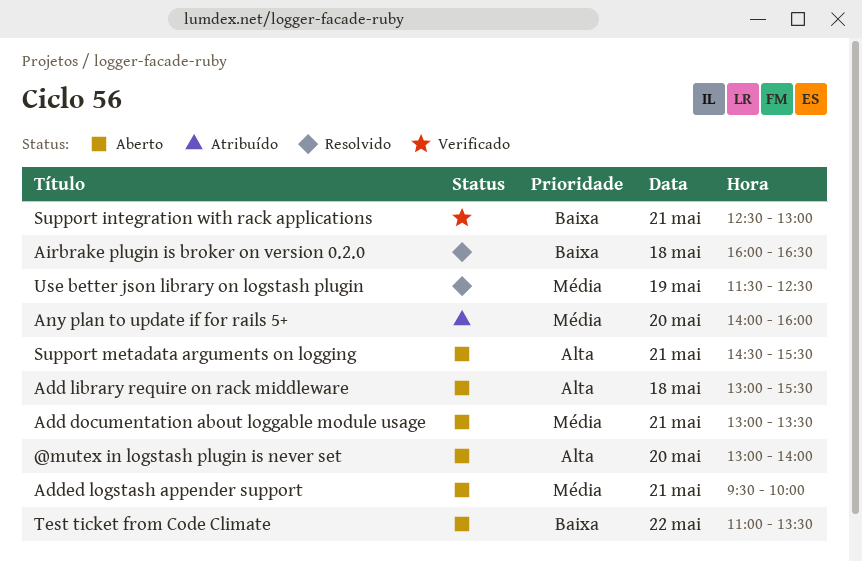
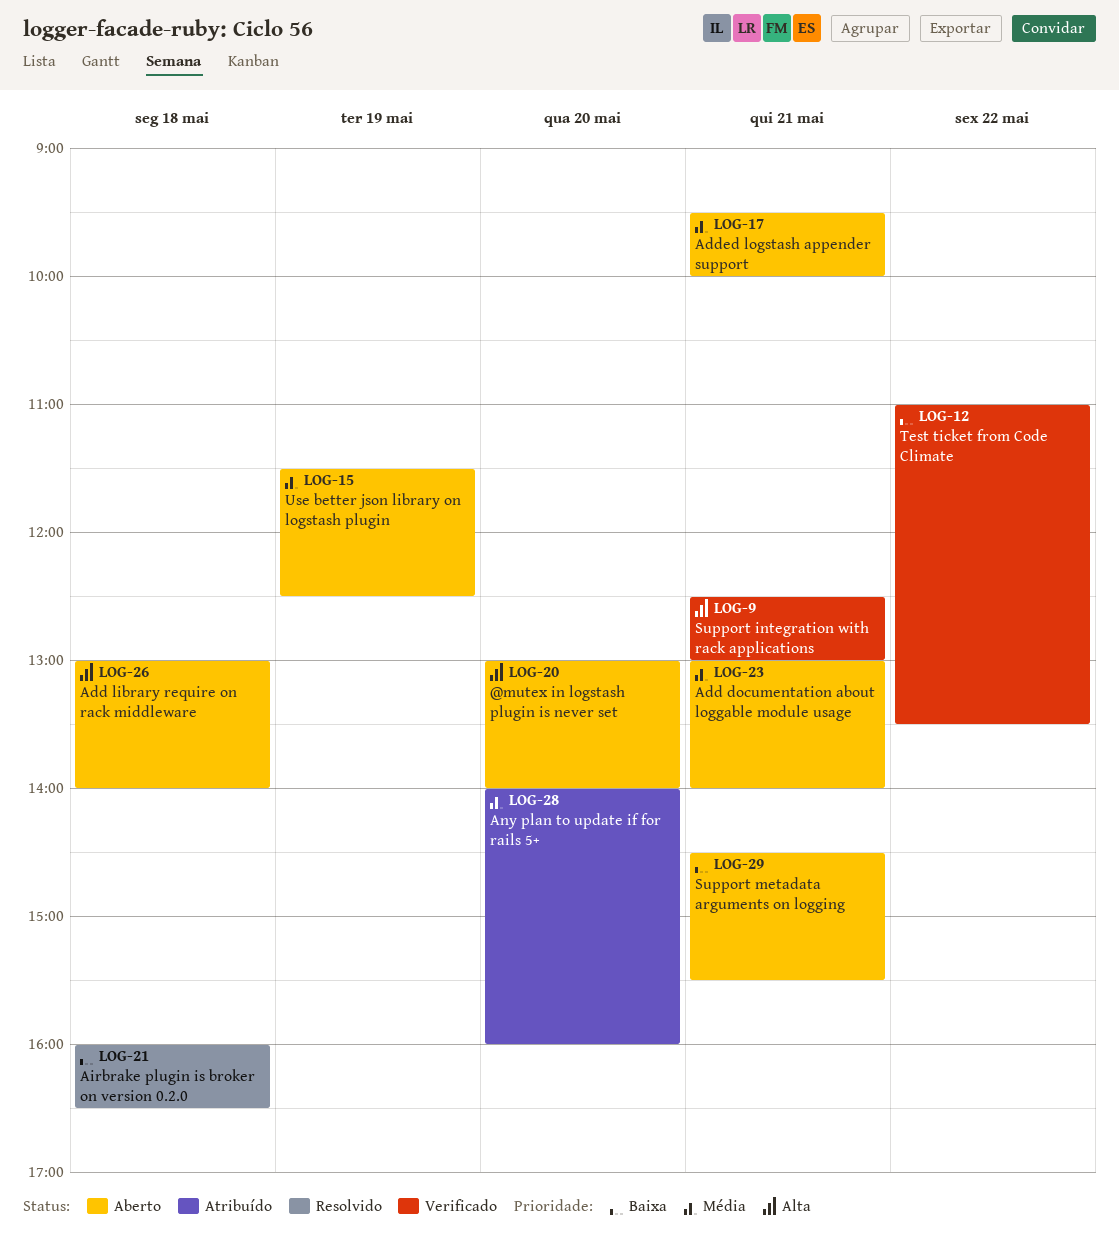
Add documentation about loggable module usage, ends: 13:30 -> 14:00
Add library require on rack middleware, ends: 15:30 -> 14:00
Support integration with rack applications, priority: Baixa -> Alta
Support metadata arguments on logging, priority: Alta -> Baixa
Test ticket from Code Climate, status: Aberto -> Verificado
Use better json library on logstash plugin, status: Resolvido -> Aberto

